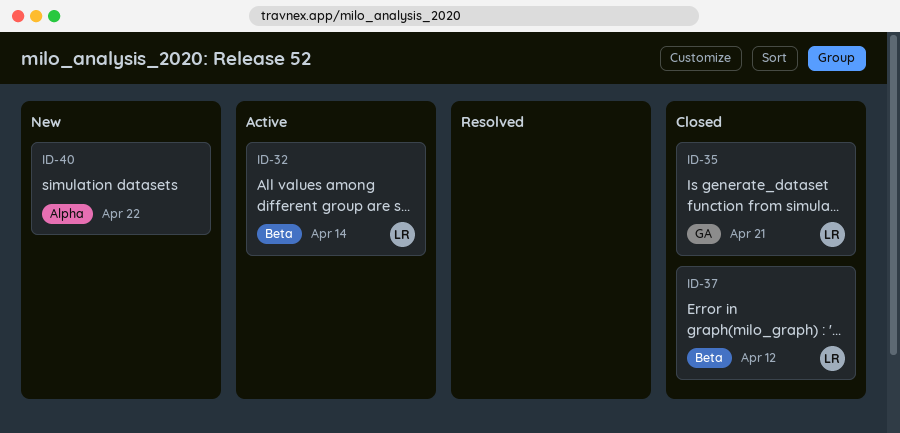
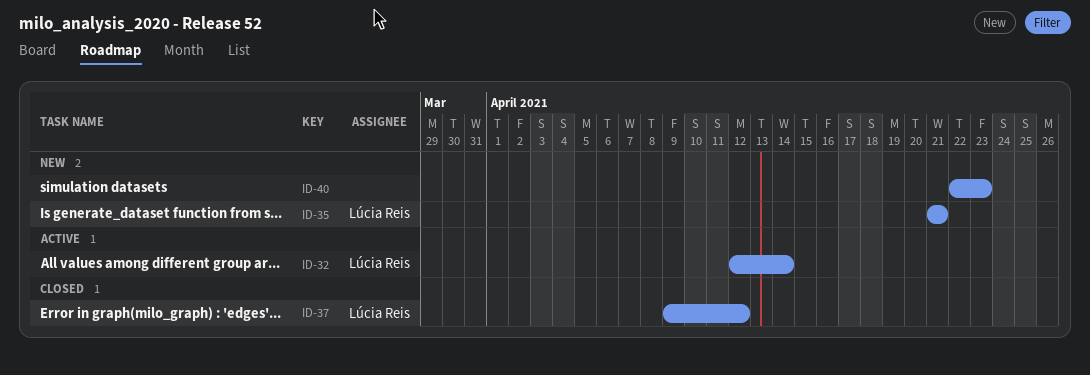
ID-35, status: Closed -> New
ID-40, due: Apr 22 -> Apr 23

